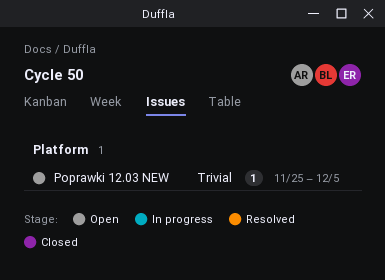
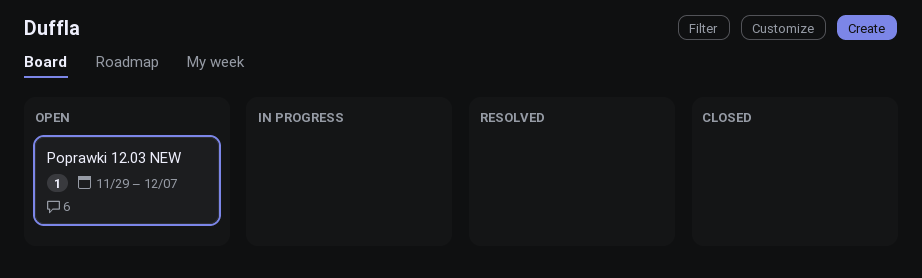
Poprawki 12.03 NEW, start: Nov 25 -> Nov 29
Poprawki 12.03 NEW, due: Dec 5 -> Dec 7

